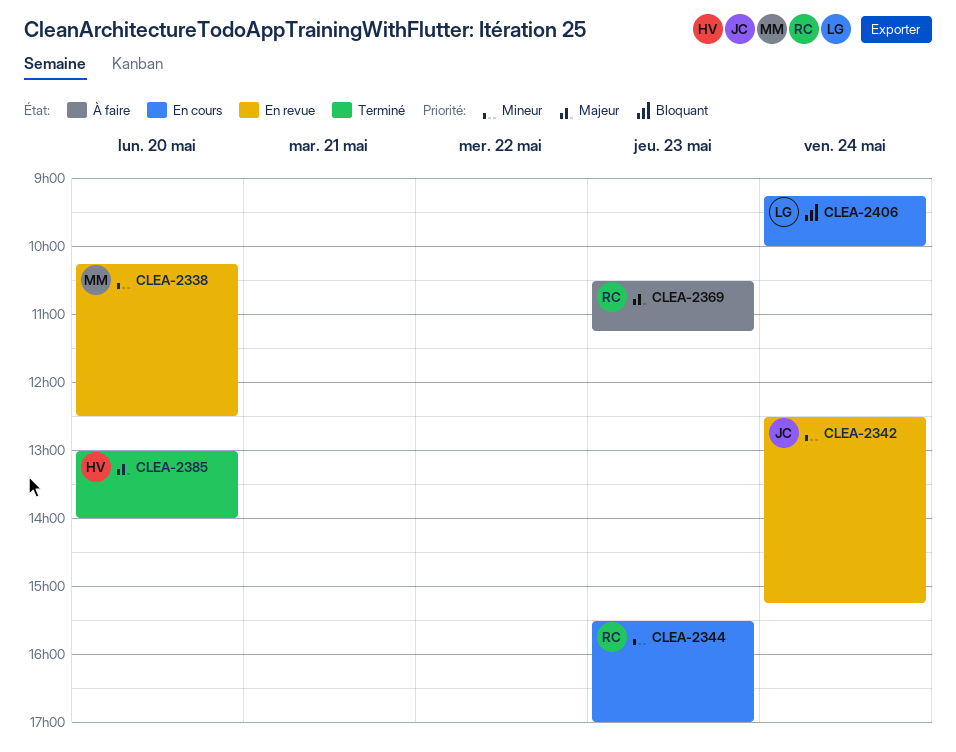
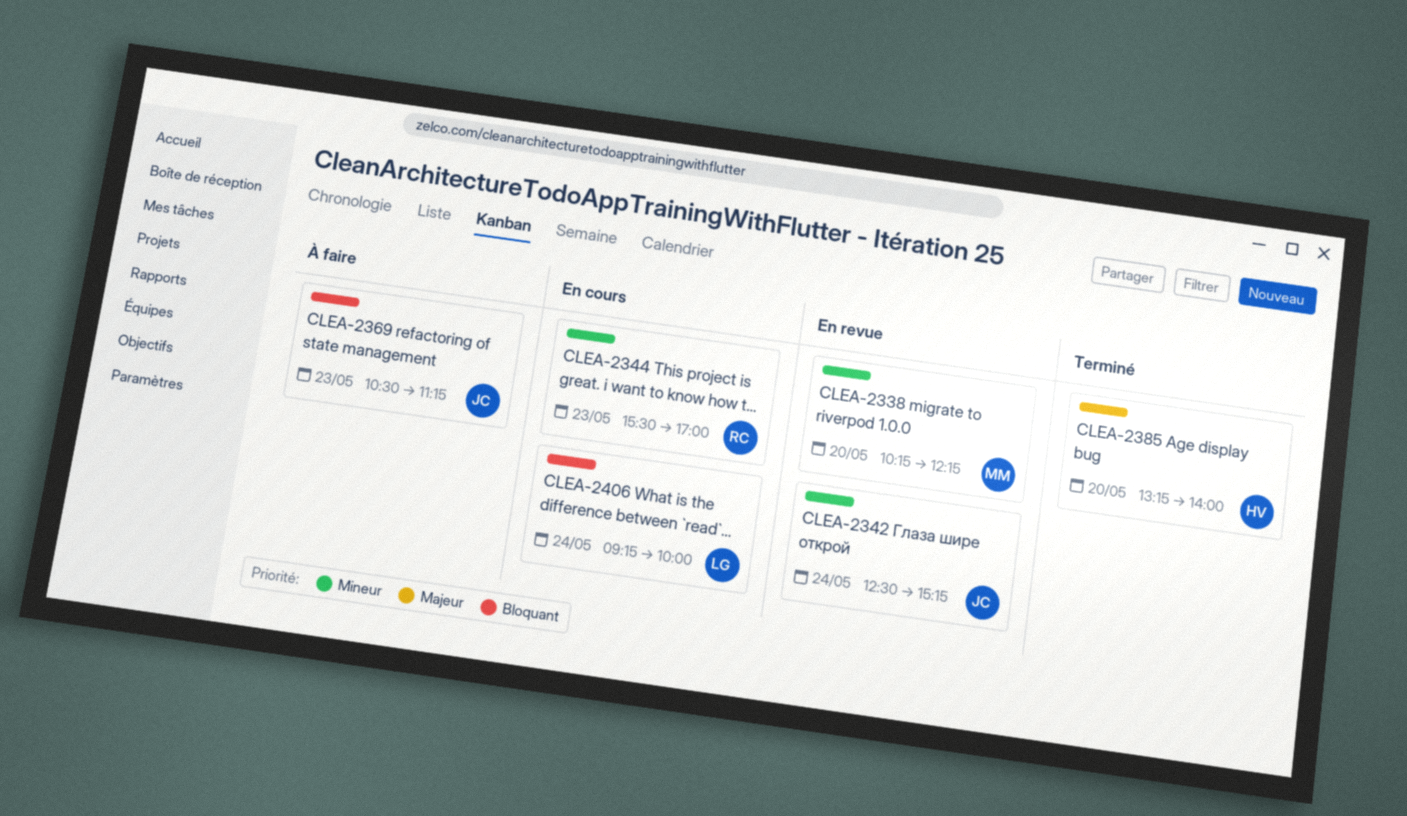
CLEA-2338, ends: 12:30 -> 12:15
CLEA-2369, owner: RC -> JC
CLEA-2369, priority: Majeur -> Bloquant
CLEA-2385, begins: 13:00 -> 13:15

